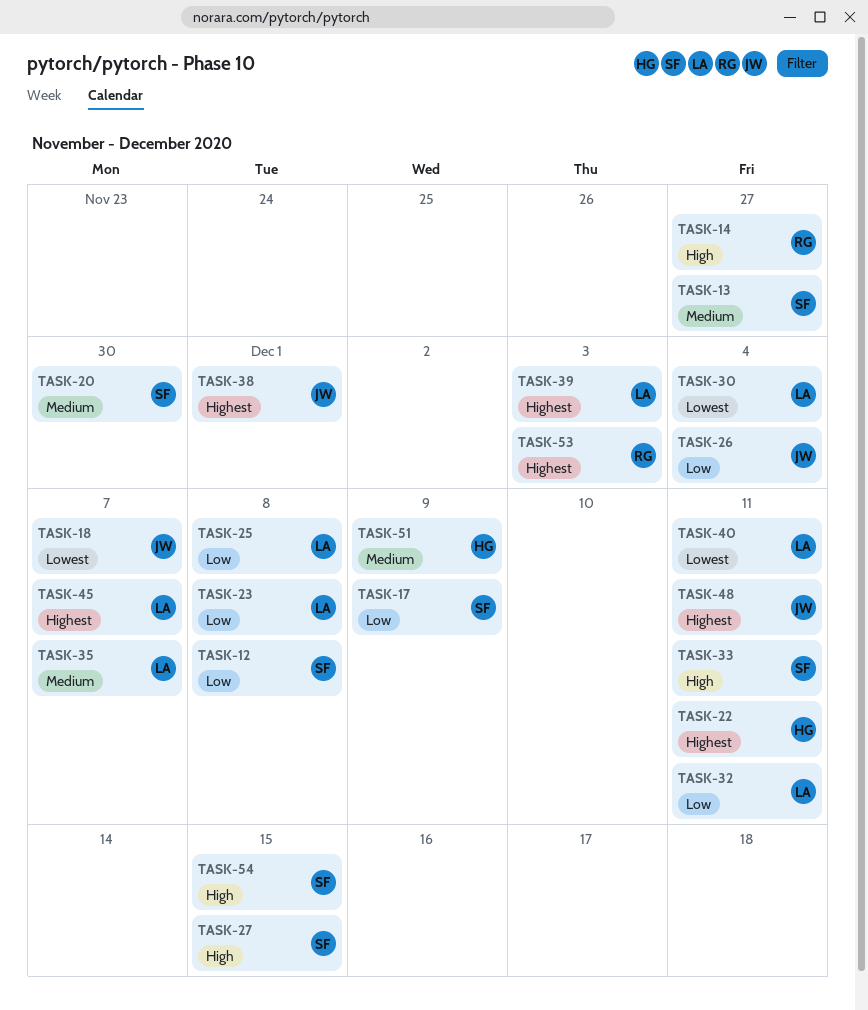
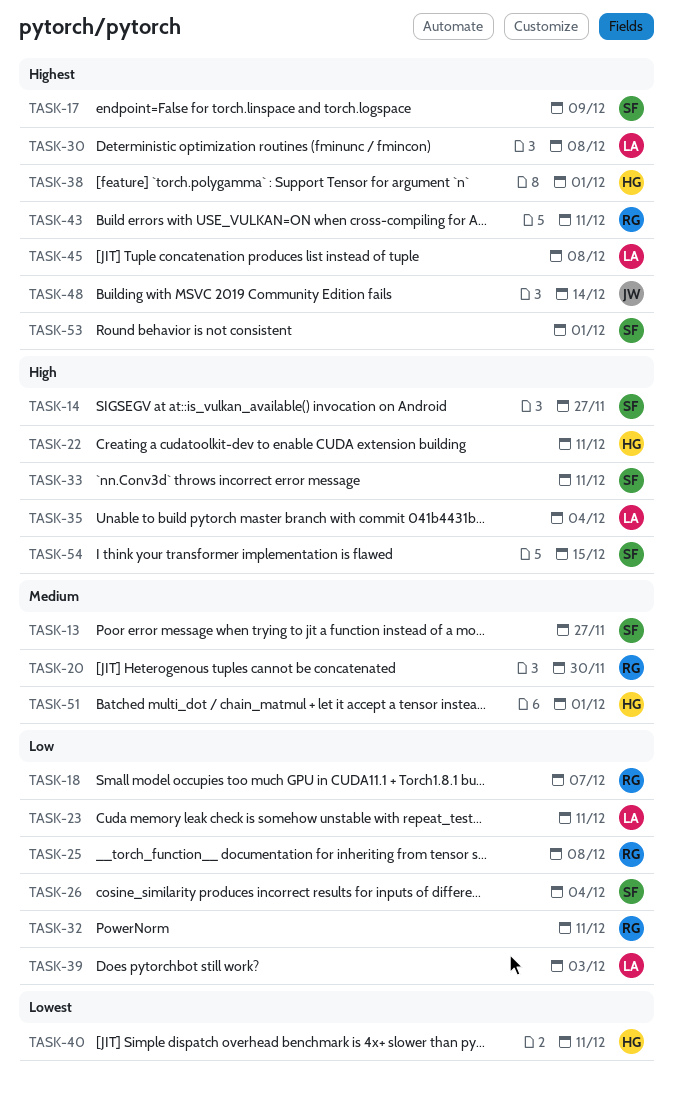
TASK-12: present -> none
TASK-14, owner: RG -> SF
TASK-17, priority: Low -> Highest
TASK-18, owner: JW -> RG
TASK-18, priority: Lowest -> Low
TASK-20, owner: SF -> RG
TASK-22, priority: Highest -> High
TASK-23, due: Dec 8 -> Dec 11
TASK-25, owner: LA -> RG
TASK-26, owner: JW -> SF
TASK-27: present -> none
TASK-30, priority: Lowest -> Highest
TASK-30, due: Dec 4 -> Dec 8
TASK-32, owner: LA -> RG
TASK-35, priority: Medium -> High
TASK-35, due: Dec 7 -> Dec 4
TASK-38, owner: JW -> HG
TASK-39, priority: Highest -> Low
TASK-40, owner: LA -> HG
TASK-43: none -> present
TASK-45, due: Dec 7 -> Dec 8
TASK-48, due: Dec 11 -> Dec 14
TASK-51, due: Dec 9 -> Dec 1
TASK-53, owner: RG -> SF
TASK-53, due: Dec 3 -> Dec 1

